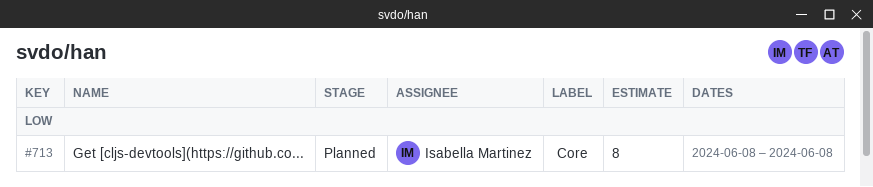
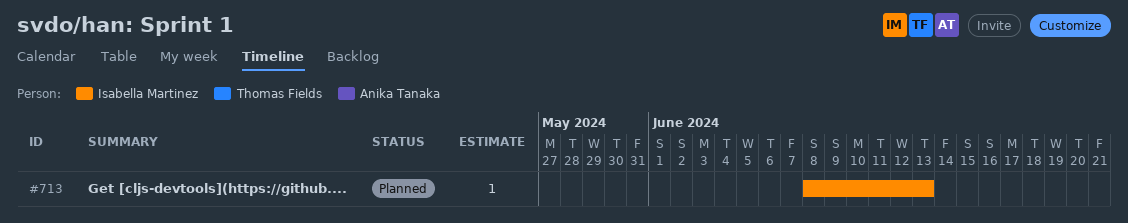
#713, estimate: 8 -> 1
#713, due: Jun 8 -> Jun 13

